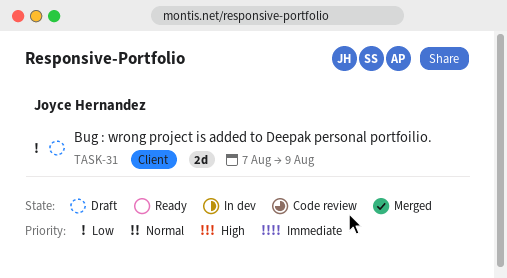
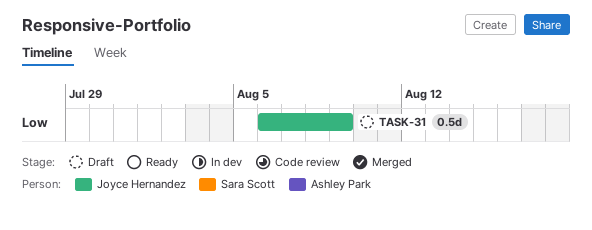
TASK-31, estimate: 2d -> 0.5d
TASK-31, start: Aug 7 -> Aug 6

